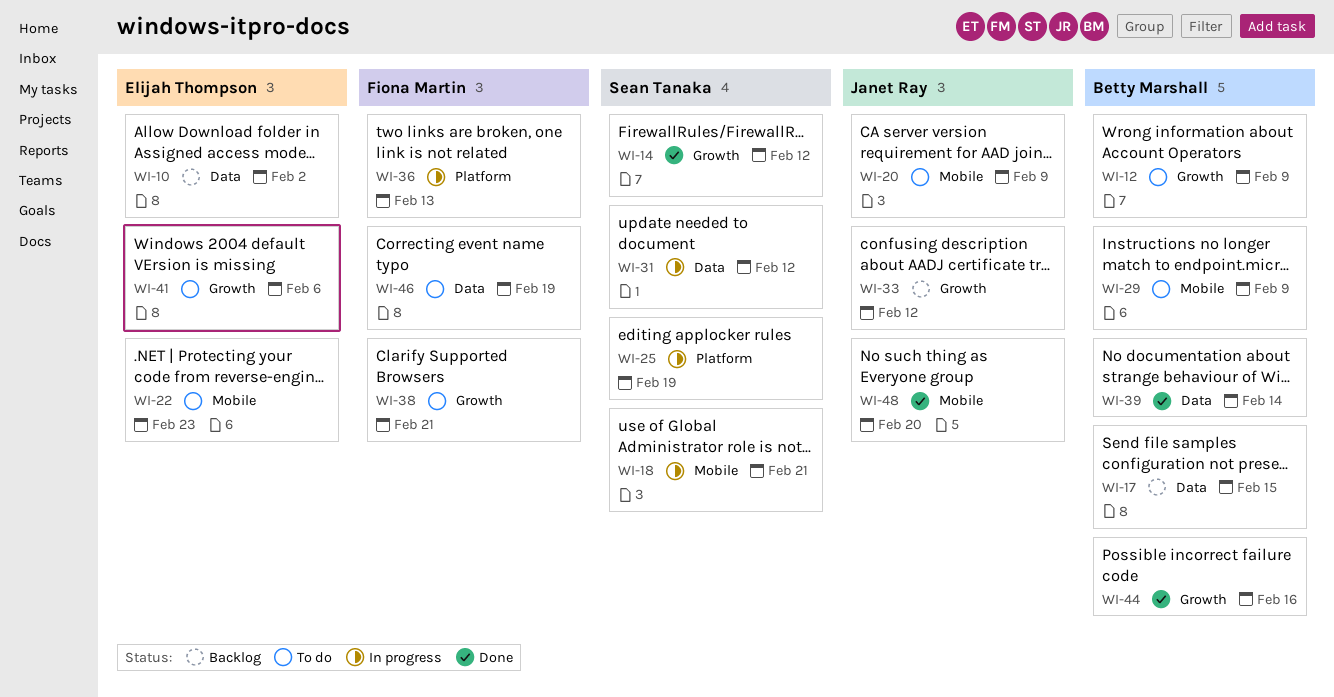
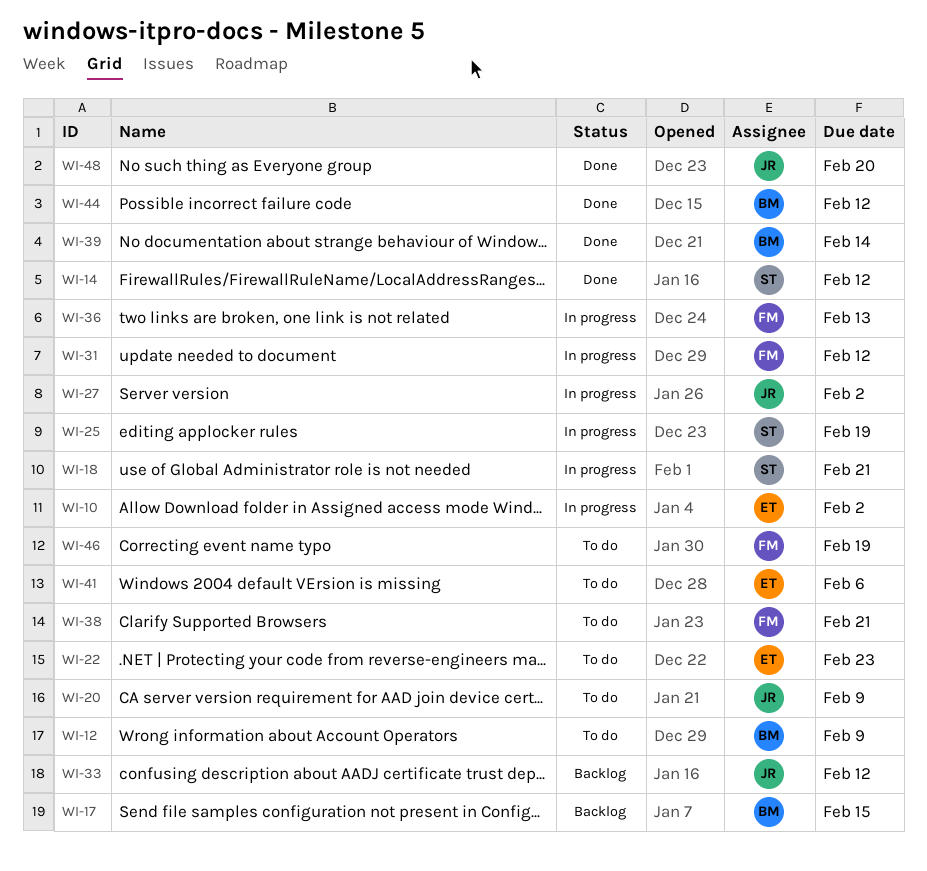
WI-10, status: Backlog -> In progress
WI-27: none -> present
WI-29: present -> none
WI-31, owner: Sean Tanaka -> Fiona Martin
WI-44, due: Feb 16 -> Feb 12

